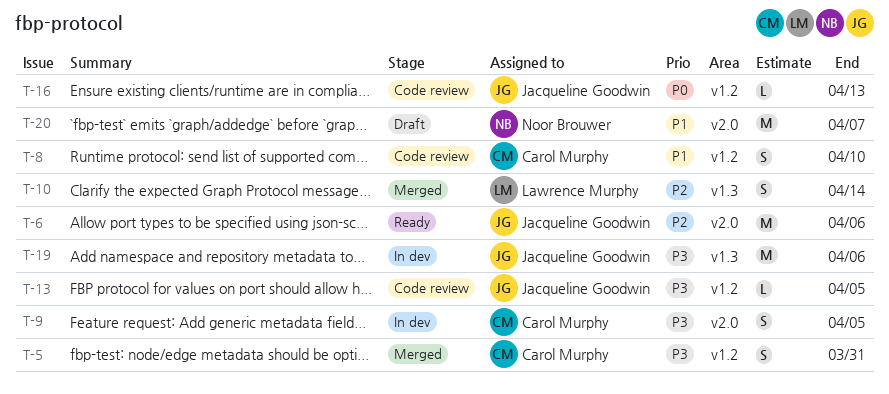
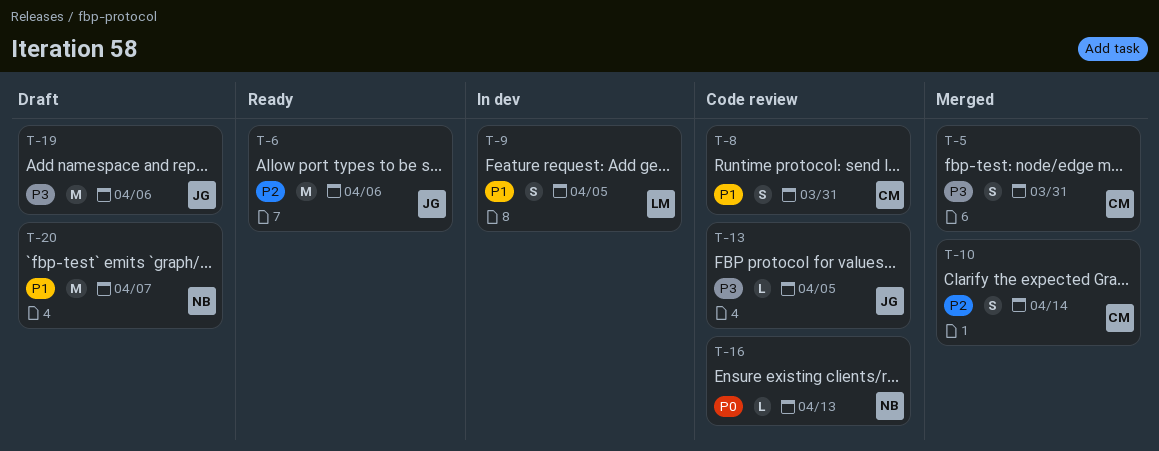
T-8, due: Apr 10 -> Mar 31
T-9, owner: Carol Murphy -> Lawrence Murphy
T-9, priority: P3 -> P1
T-10, owner: Lawrence Murphy -> Carol Murphy
T-16, owner: Jacqueline Goodwin -> Noor Brouwer
T-19, status: In dev -> Draft

